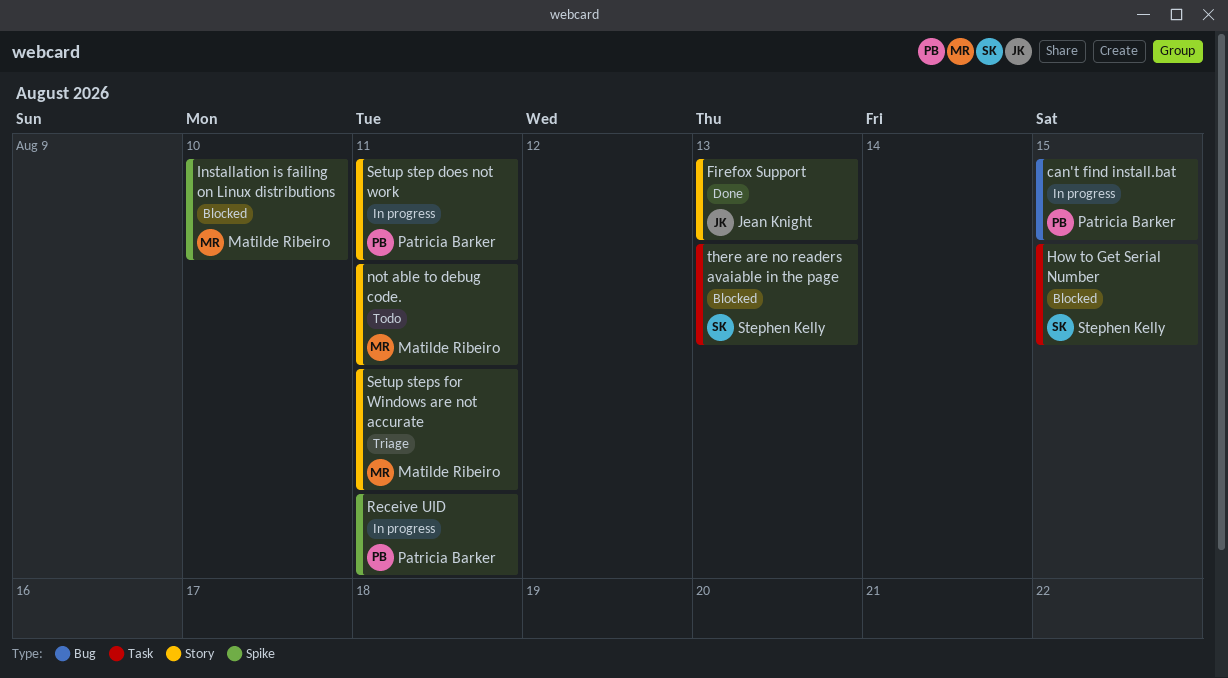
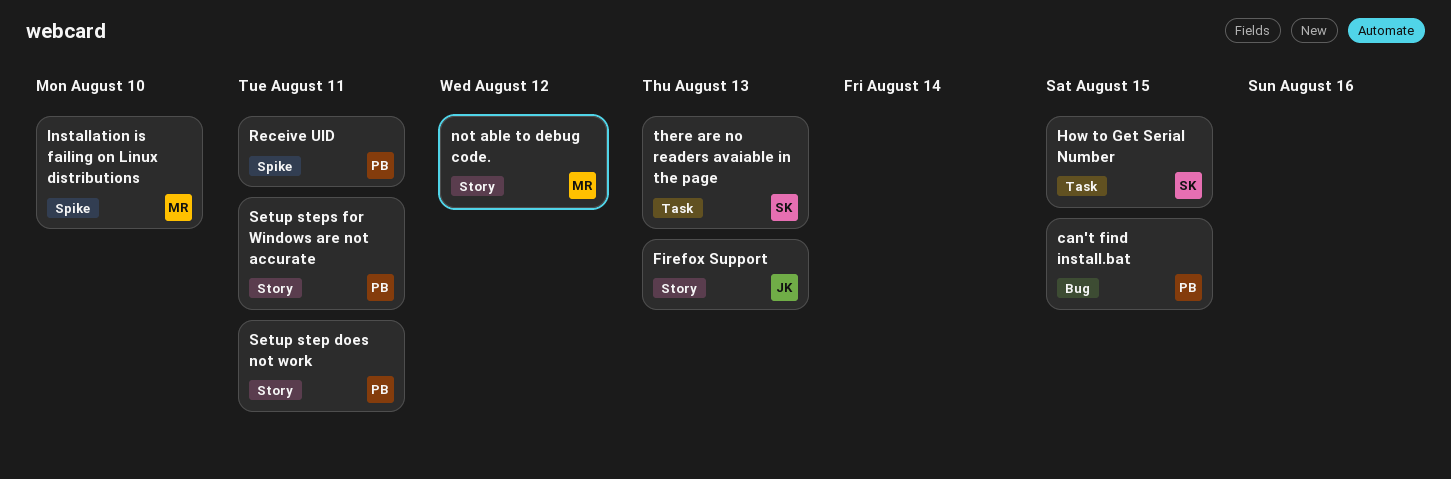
not able to debug code., due: Aug 11 -> Aug 12
Setup steps for Windows are not accurate, owner: Matilde Ribeiro -> Patricia Barker

